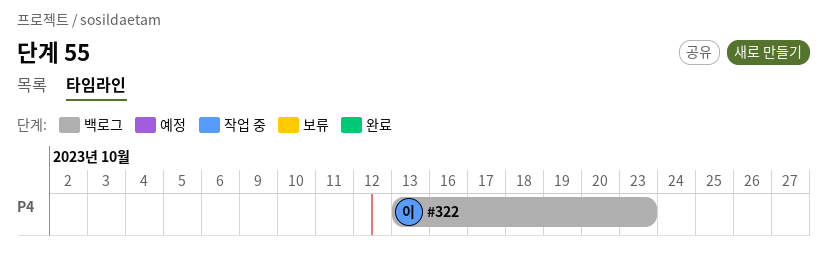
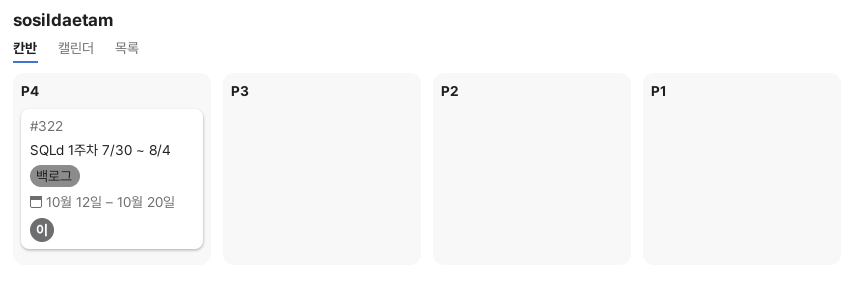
#322, start: Oct 13 -> Oct 12
#322, due: Oct 23 -> Oct 20

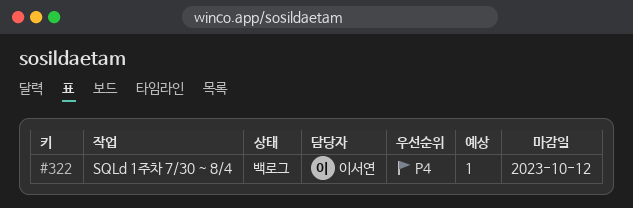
#322, due: Oct 20 -> Oct 12

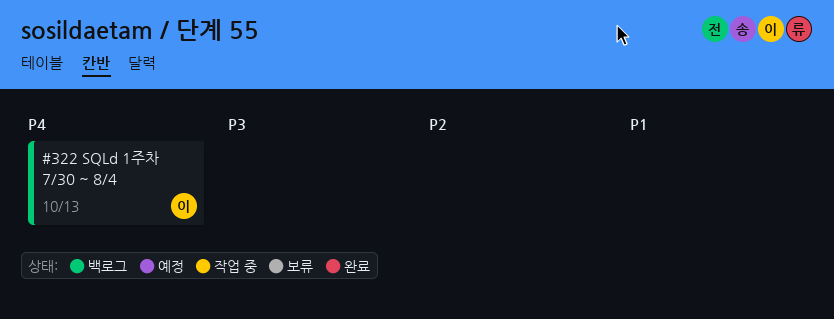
#322, due: Oct 12 -> Oct 13

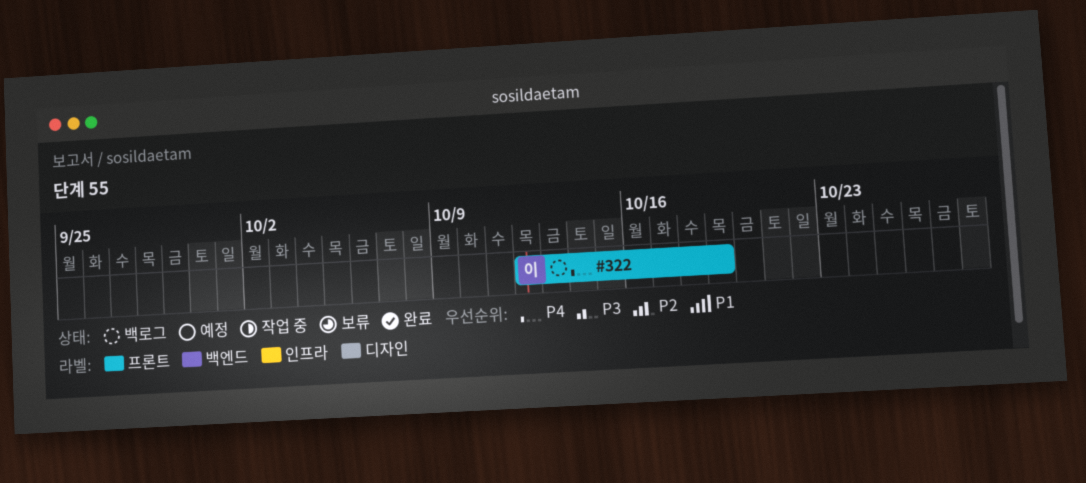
#322, due: Oct 13 -> Oct 19

